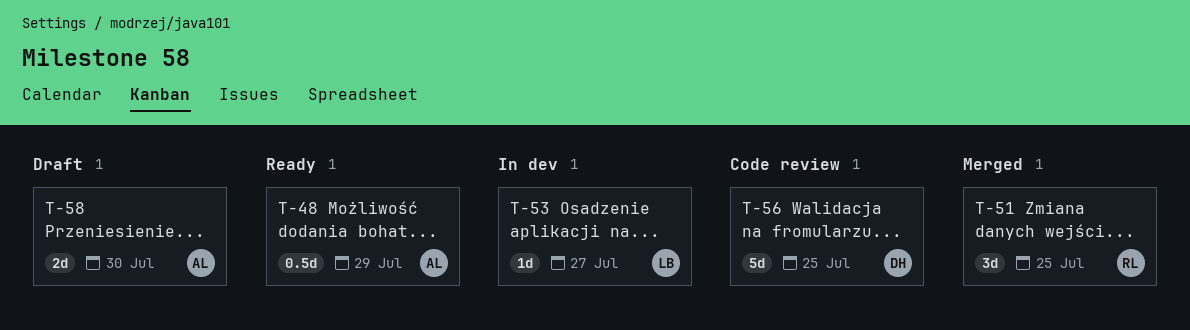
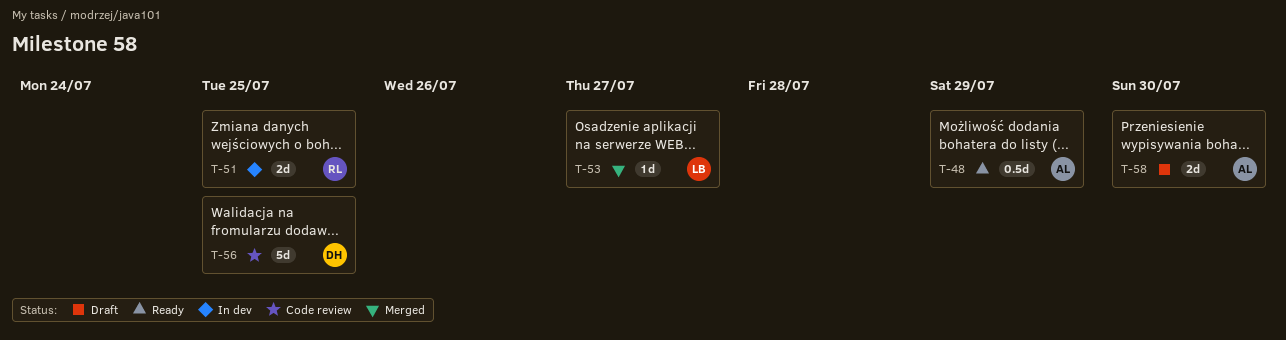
T-51, status: Merged -> In dev
T-51, estimate: 3d -> 2d
T-53, status: In dev -> Merged

